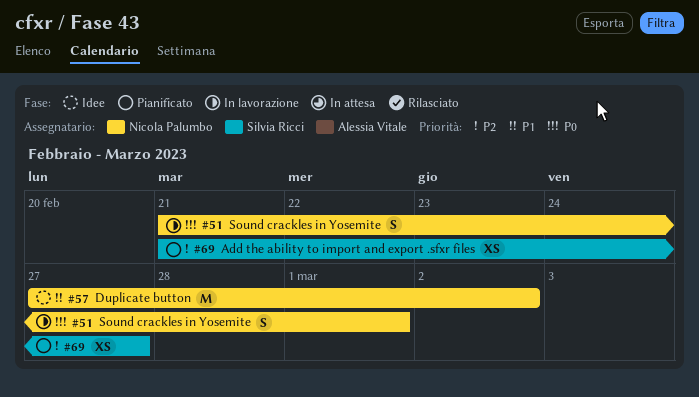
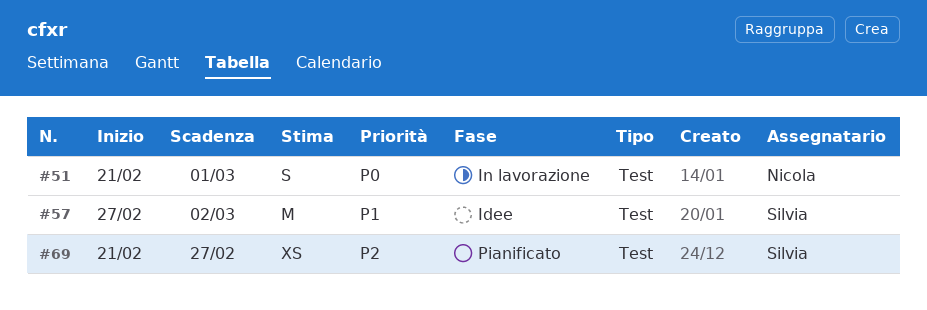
#57, owner: Nicola Palumbo -> Silvia Ricci

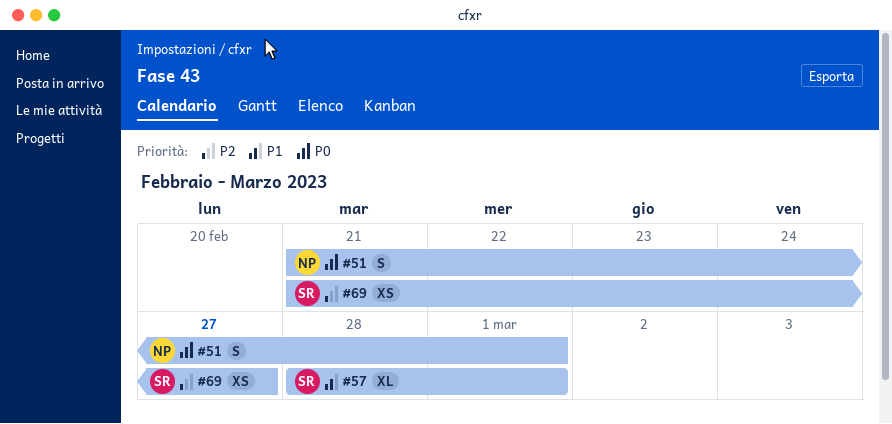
#57, estimate: M -> XL
#57, start: Feb 27 -> Feb 28
#57, due: Mar 2 -> Mar 1

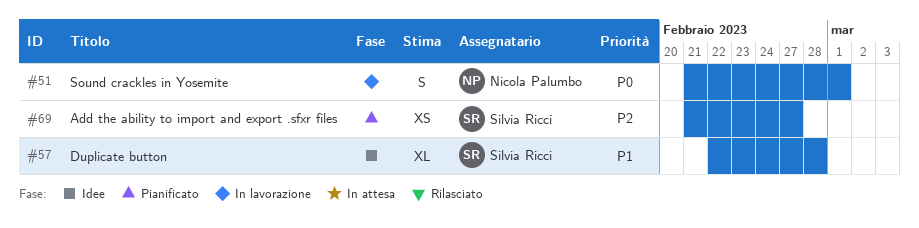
#57, start: Feb 28 -> Feb 22
#57, due: Mar 1 -> Feb 28

